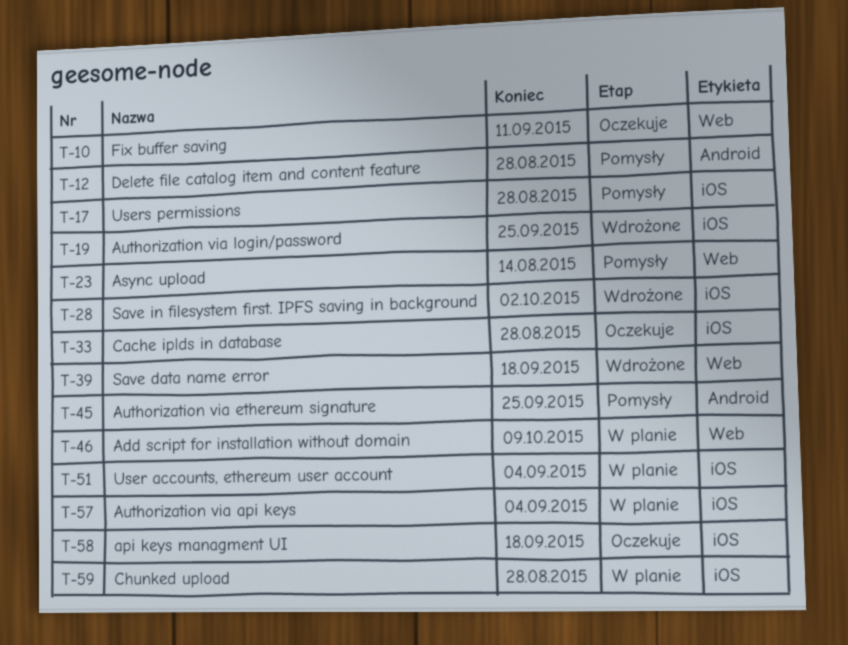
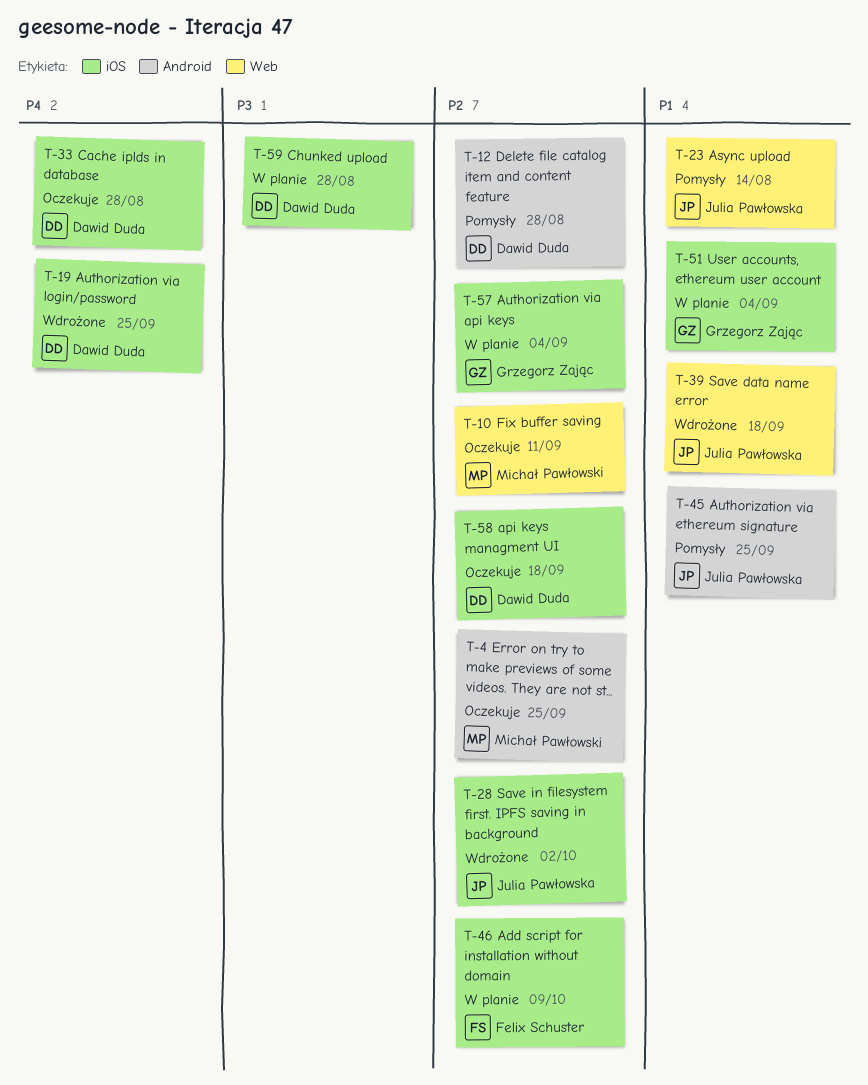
T-4: none -> present
T-17: present -> none
T-46, label: Web -> iOS

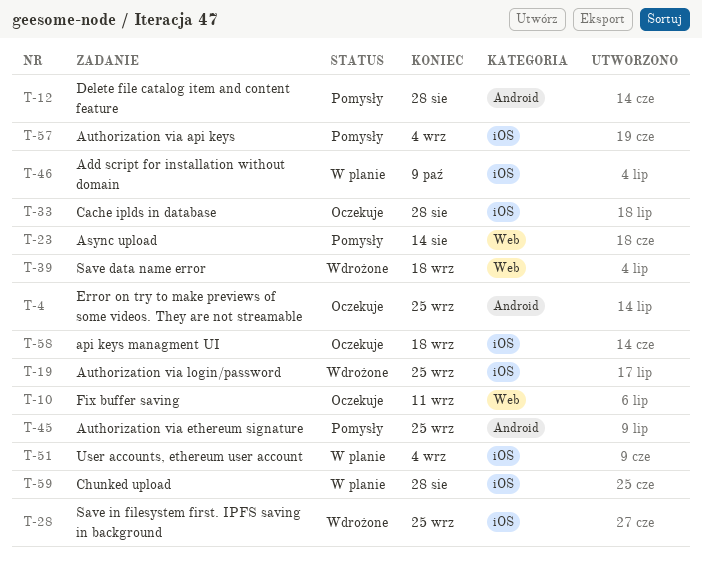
T-28, due: Oct 2 -> Sep 25
T-57, status: W planie -> Pomysły

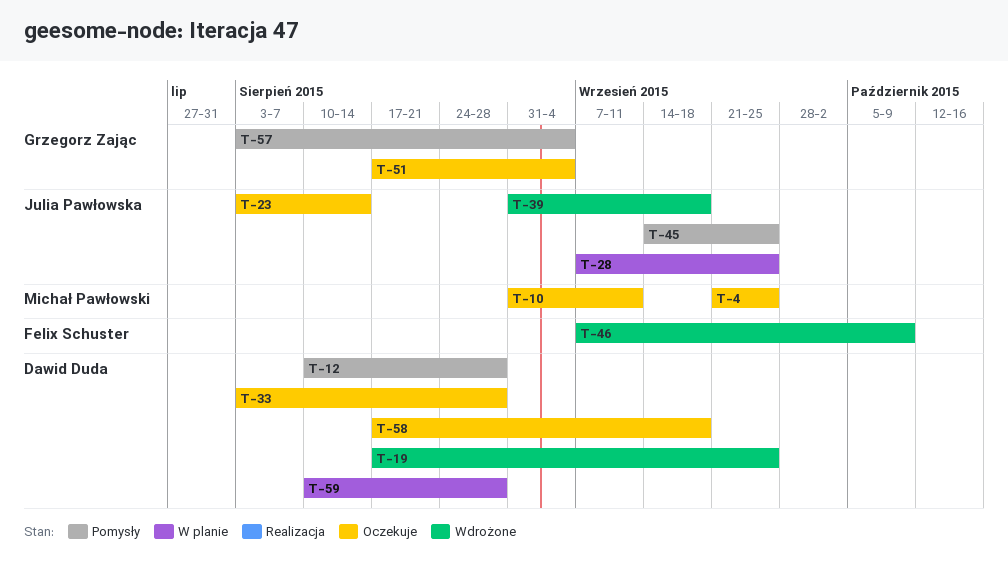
T-23, status: Pomysły -> Oczekuje
T-28, status: Wdrożone -> W planie
T-46, status: W planie -> Wdrożone
T-51, status: W planie -> Oczekuje

